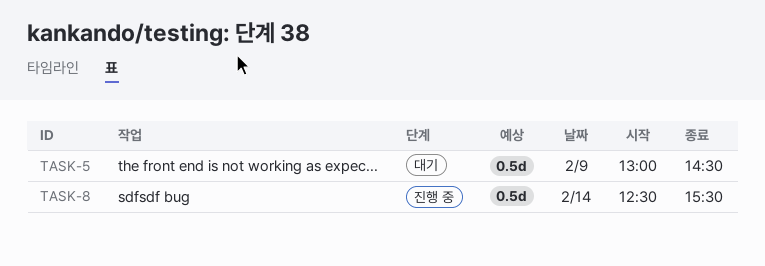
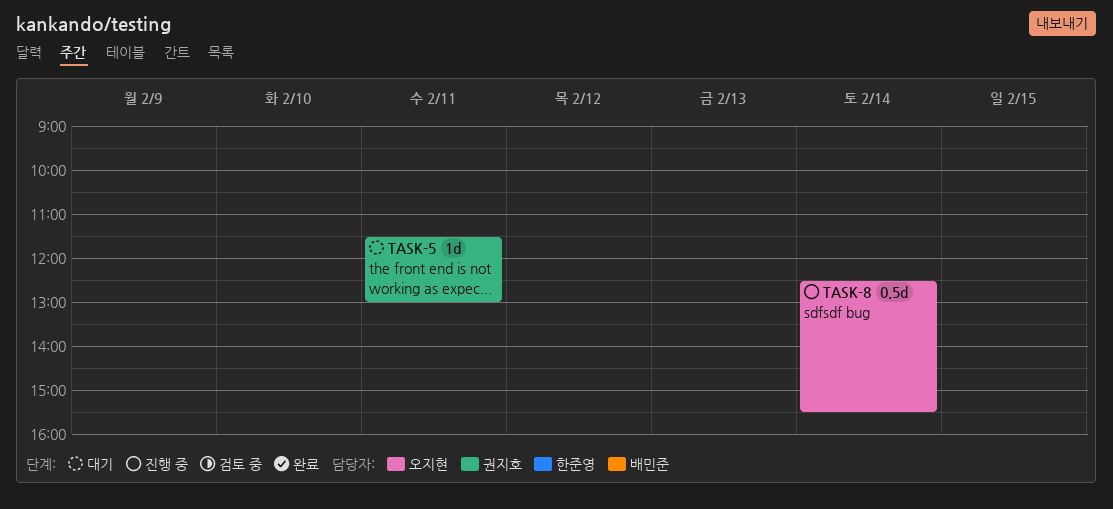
TASK-5, estimate: 0.5d -> 1d
TASK-5, day: Feb 9 -> Feb 11
TASK-5, begins: 13:00 -> 11:30
TASK-5, ends: 14:30 -> 13:00

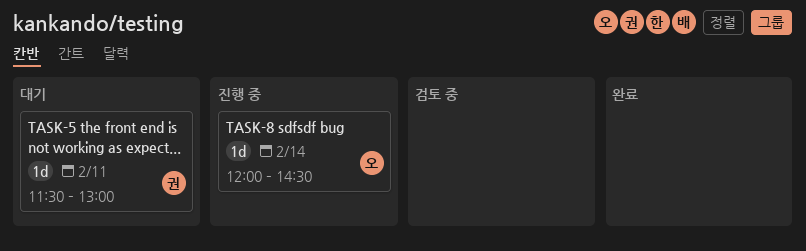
TASK-8, estimate: 0.5d -> 1d
TASK-8, begins: 12:30 -> 12:00
TASK-8, ends: 15:30 -> 14:30

